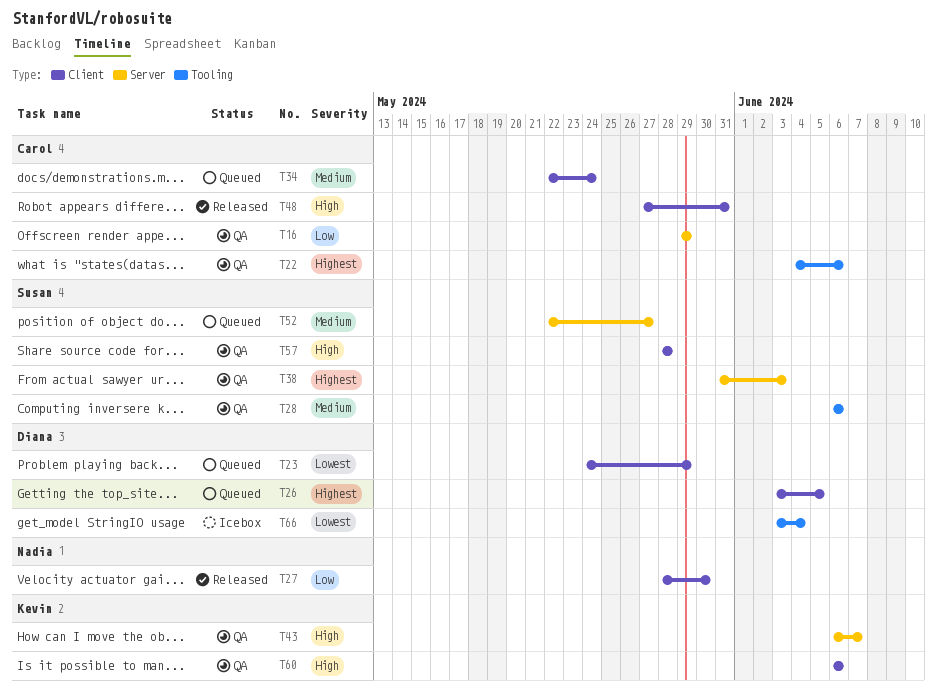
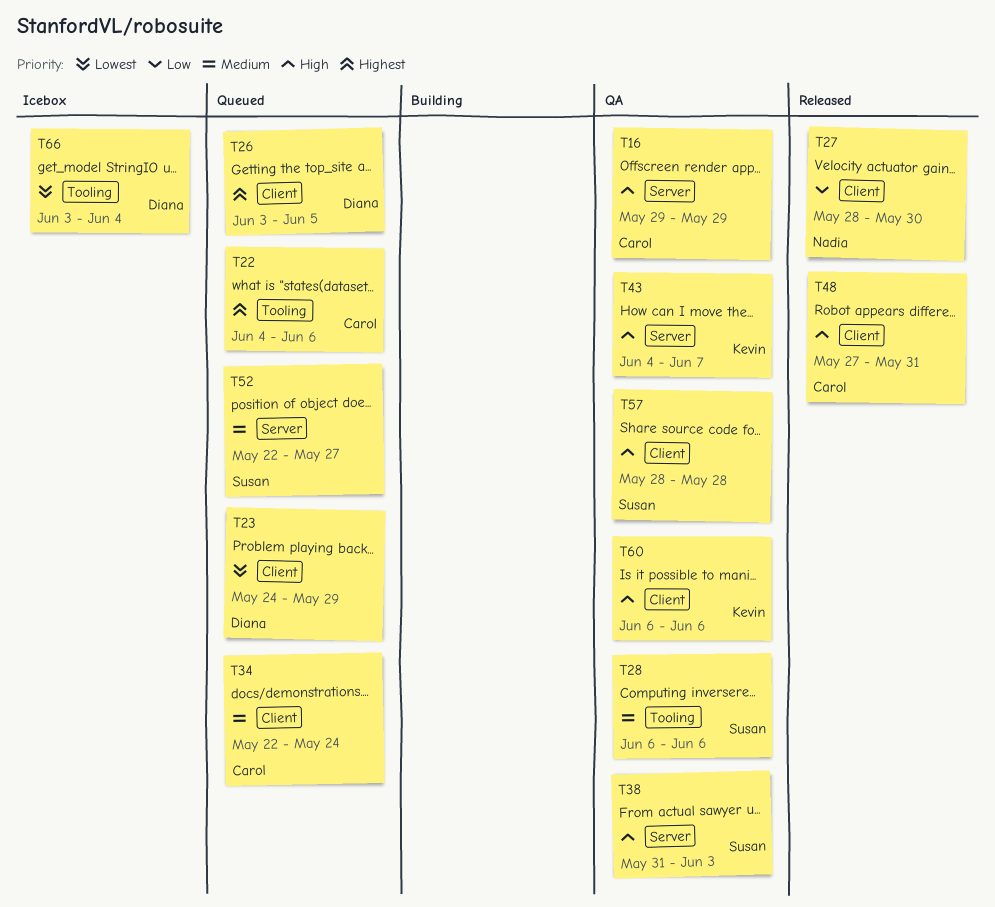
T16, priority: Low -> High
T22, status: QA -> Queued
T38, priority: Highest -> High
T43, start: Jun 6 -> Jun 4

